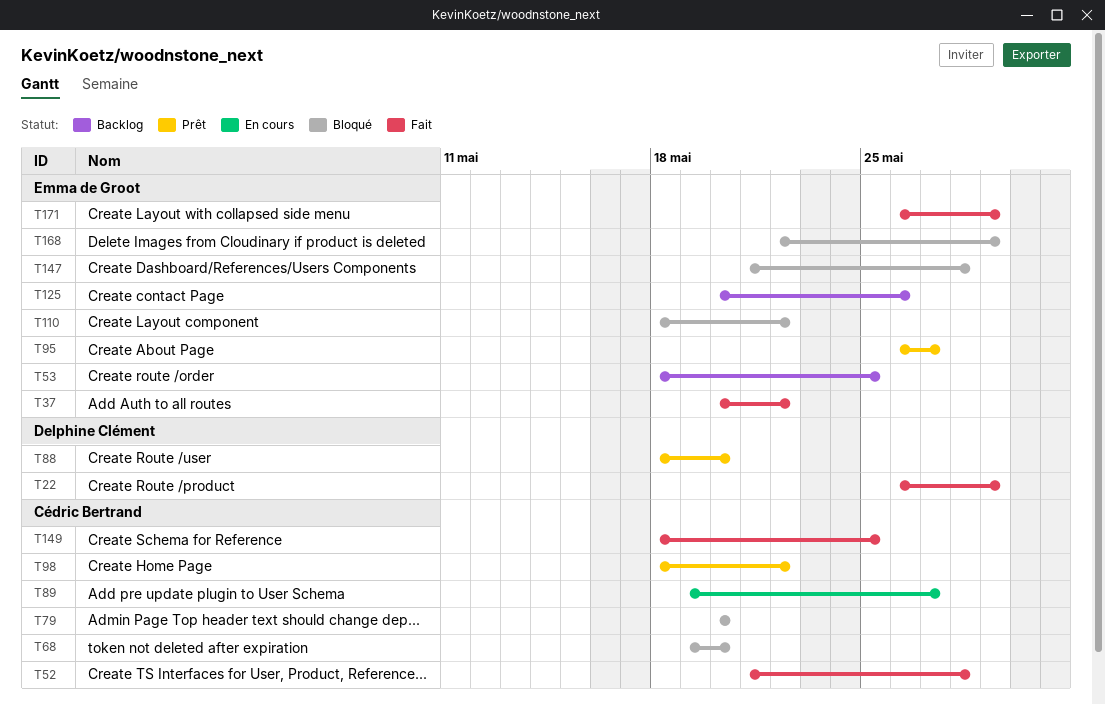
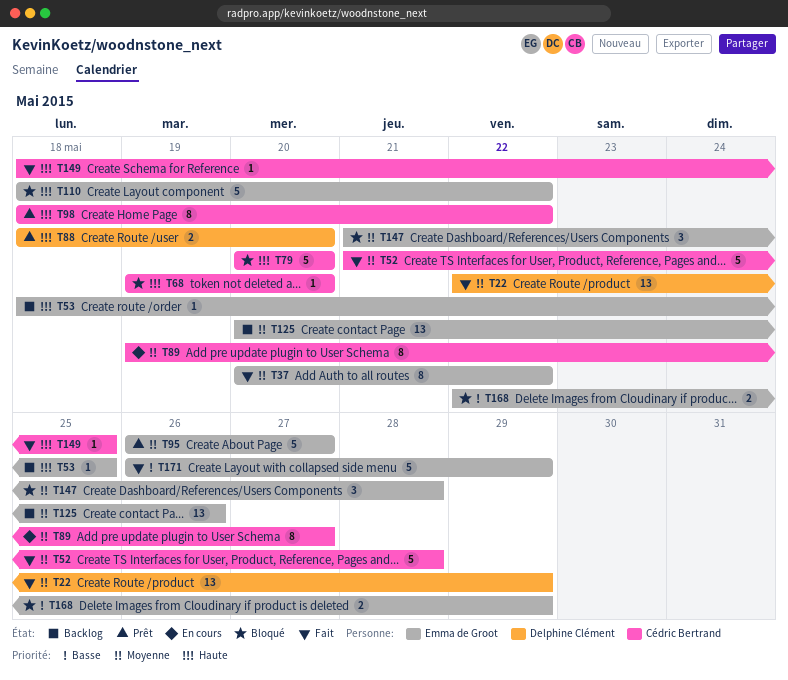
T22, start: May 26 -> May 22

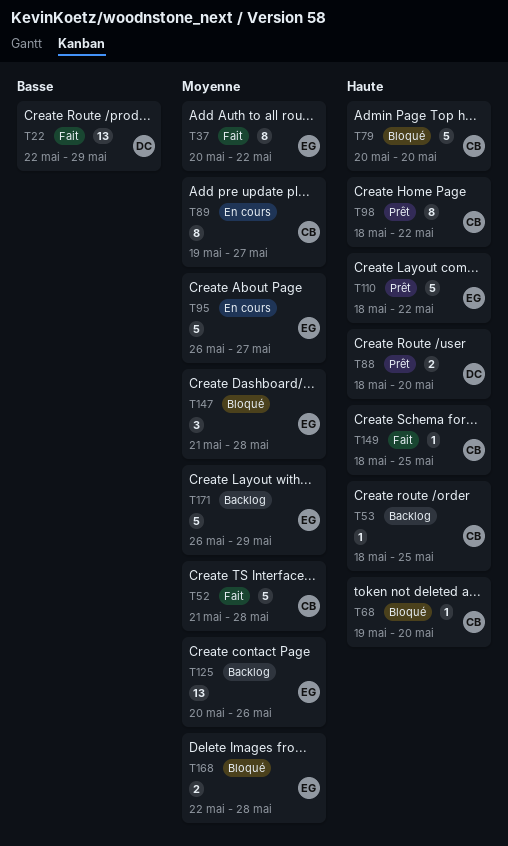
T22, priority: Moyenne -> Basse
T53, owner: Emma de Groot -> Cédric Bertrand
T95, status: Prêt -> En cours
T110, status: Bloqué -> Prêt
T168, priority: Basse -> Moyenne
T168, due: May 29 -> May 28
T171, status: Fait -> Backlog
T171, priority: Basse -> Moyenne

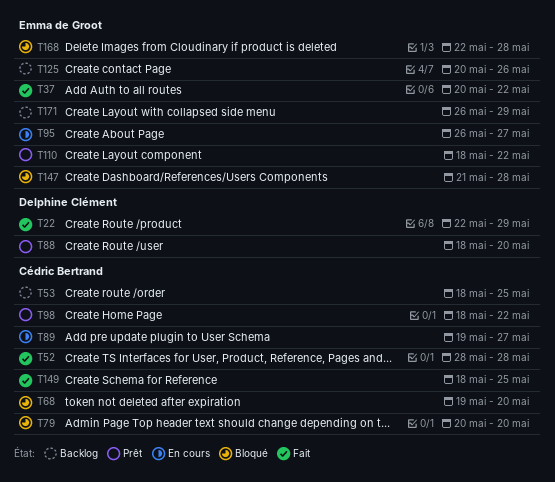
T52, start: May 21 -> May 28

